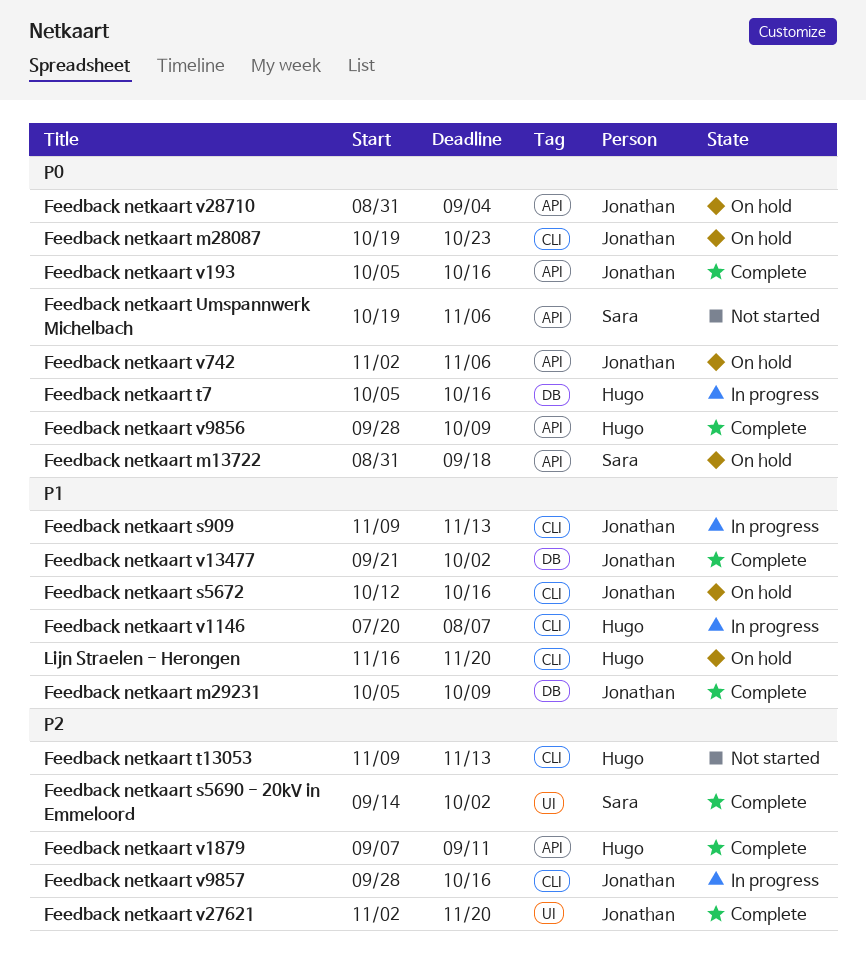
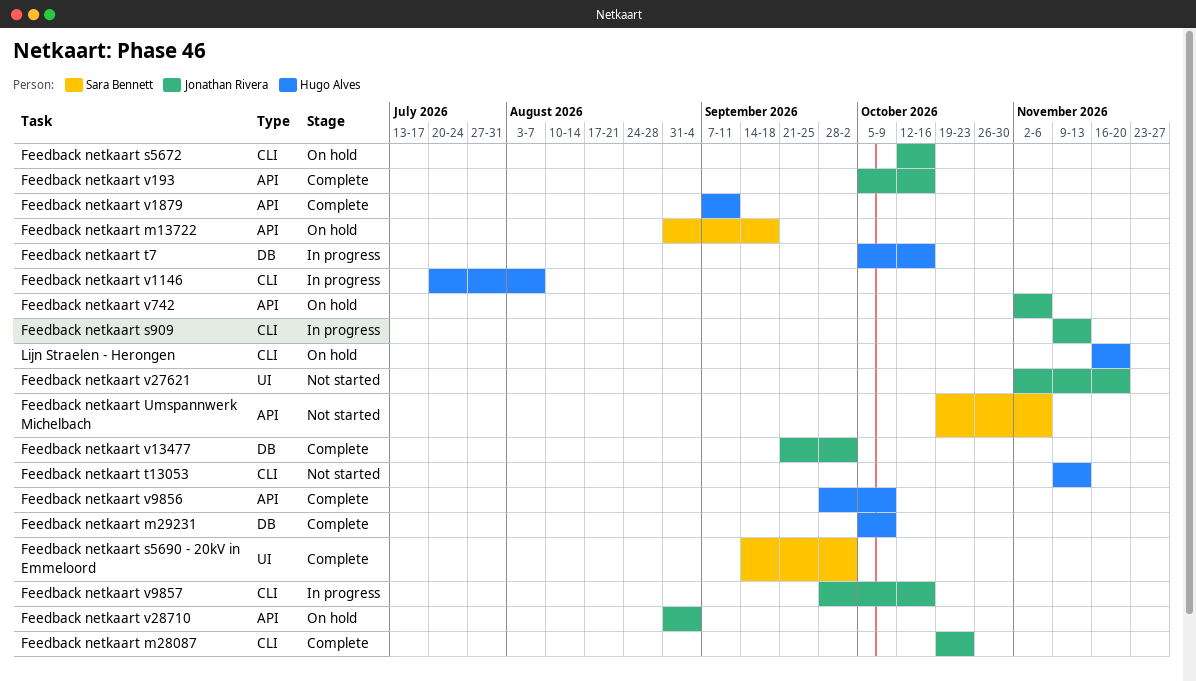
Feedback netkaart m28087, status: On hold -> Complete
Feedback netkaart m29231, owner: Jonathan Rivera -> Hugo Alves
Feedback netkaart v27621, status: Complete -> Not started

